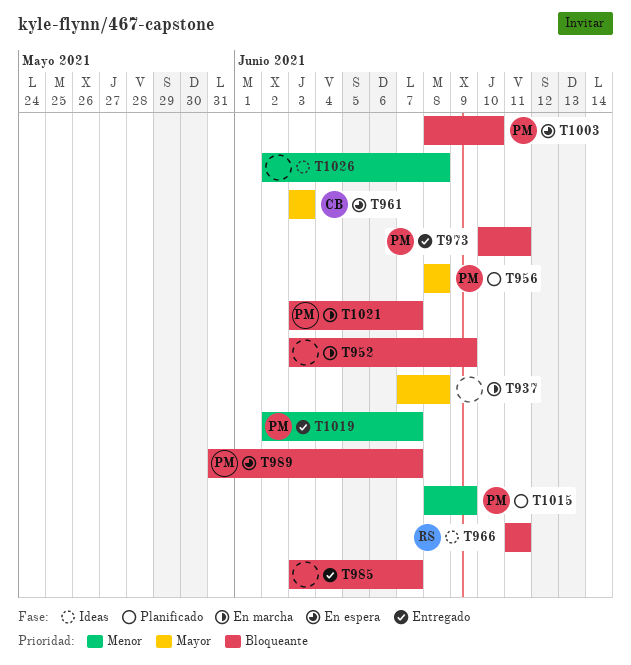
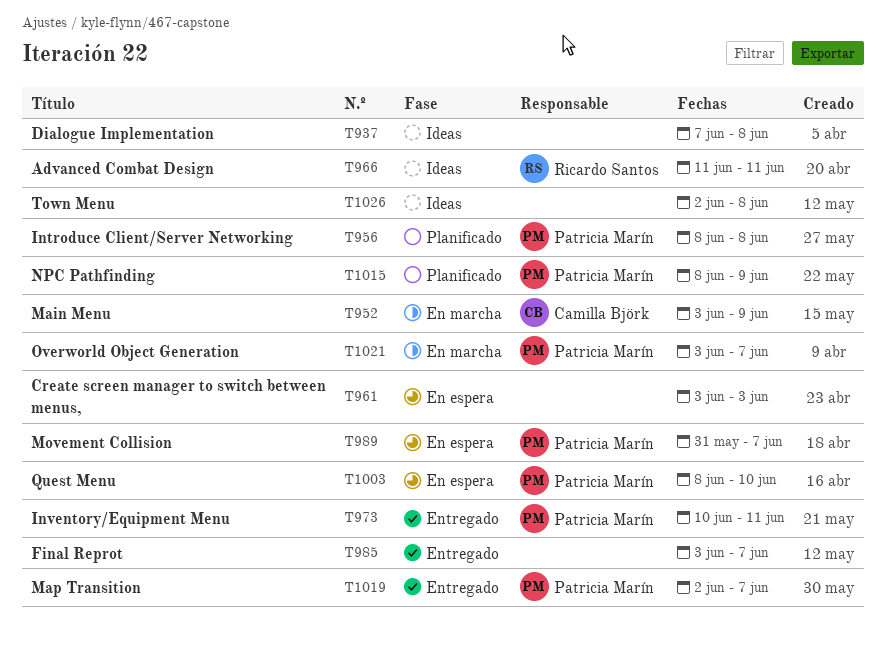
T937, status: En marcha -> Ideas
T952, owner: none -> Camilla Björk
T961, owner: Camilla Björk -> none

